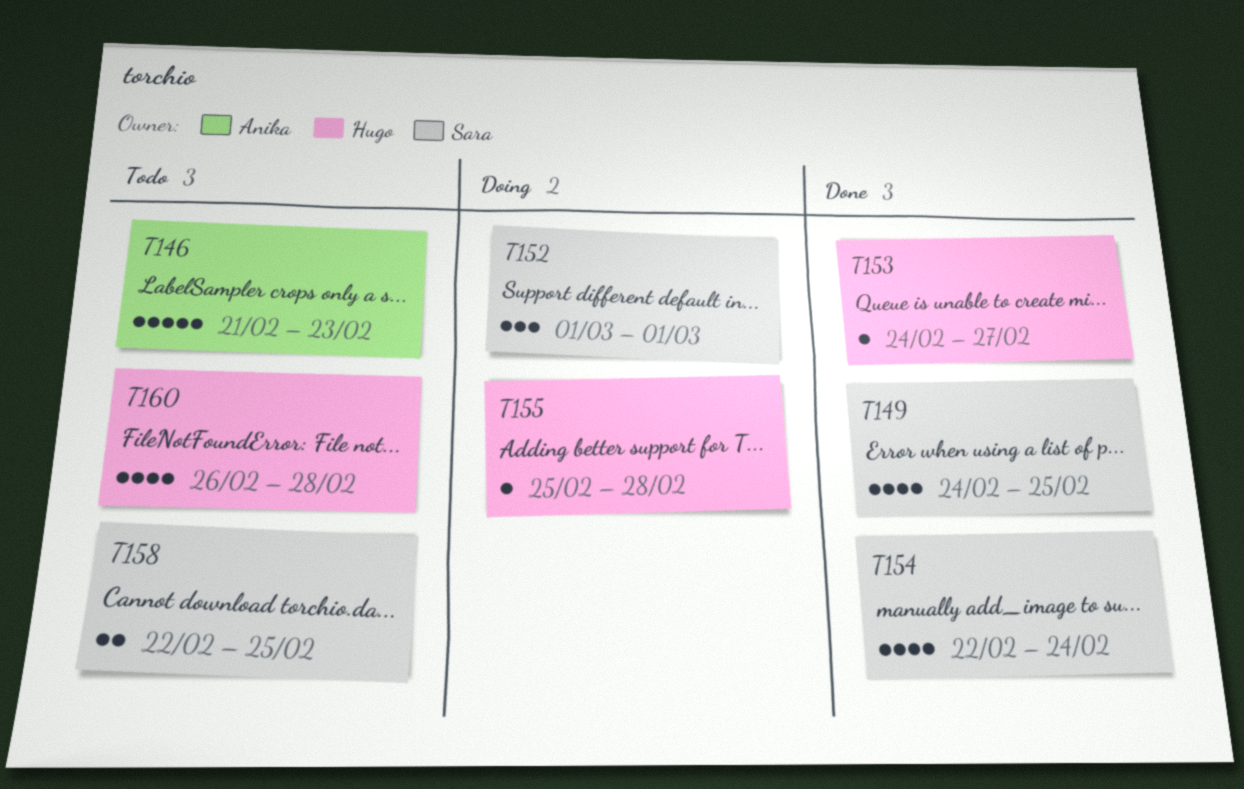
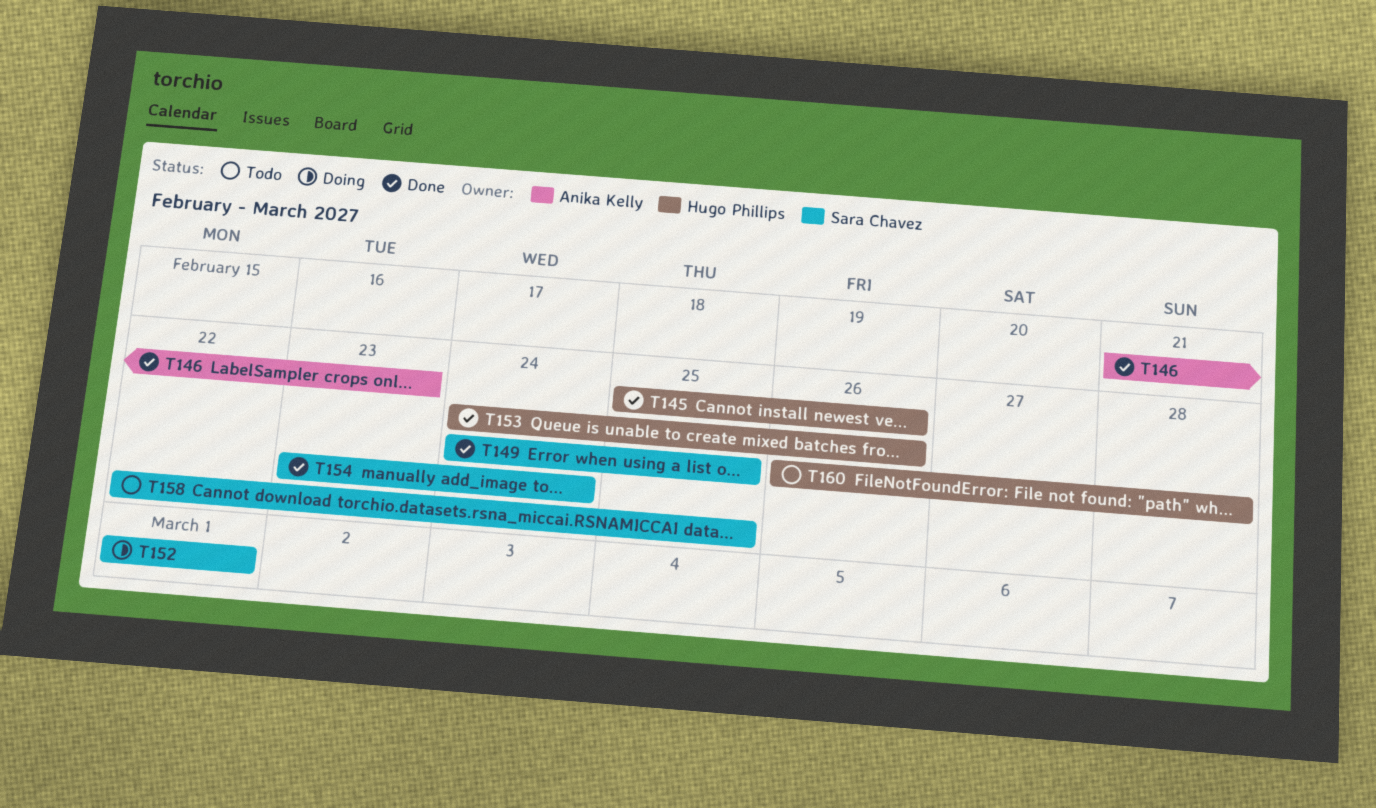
T145: none -> present
T146, status: Todo -> Done
T153, due: Feb 27 -> Feb 26
T154, start: Feb 22 -> Feb 23
T155: present -> none

